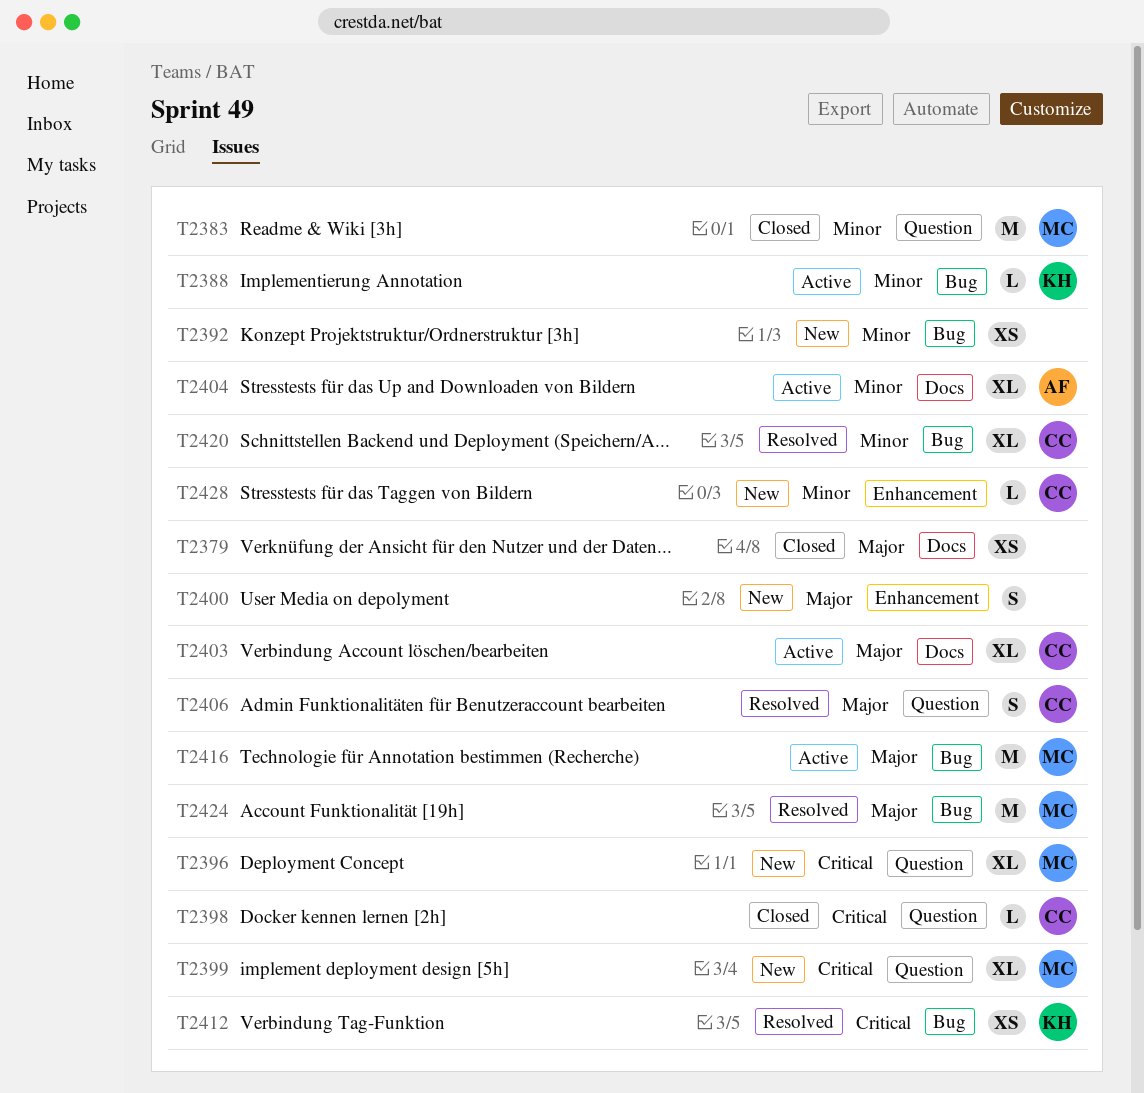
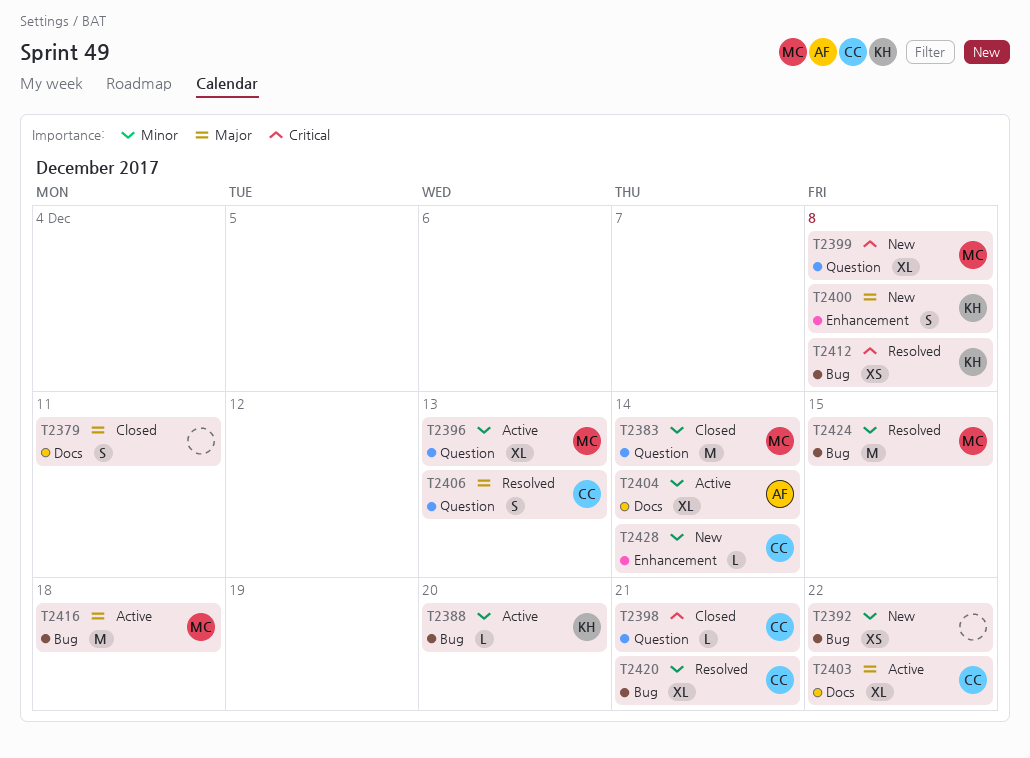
T2379, estimate: XS -> S
T2396, status: New -> Active
T2396, priority: Critical -> Minor
T2400, owner: none -> KH
T2424, priority: Major -> Minor

